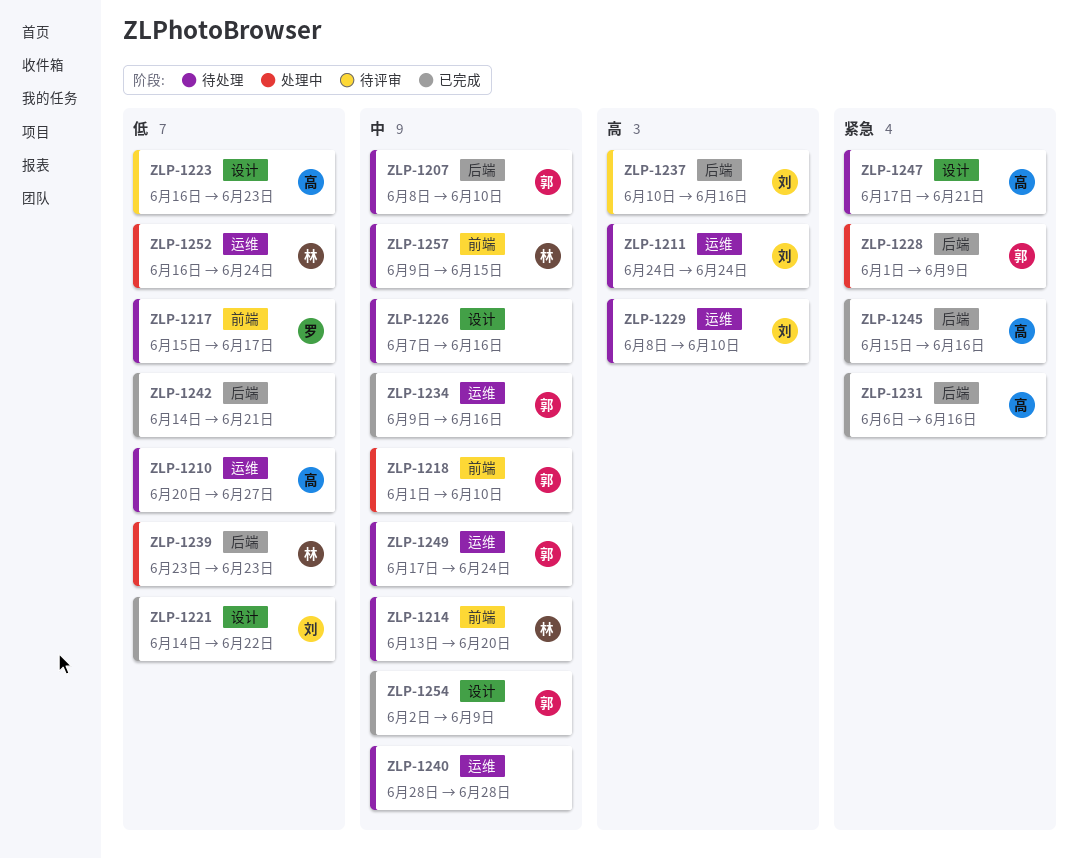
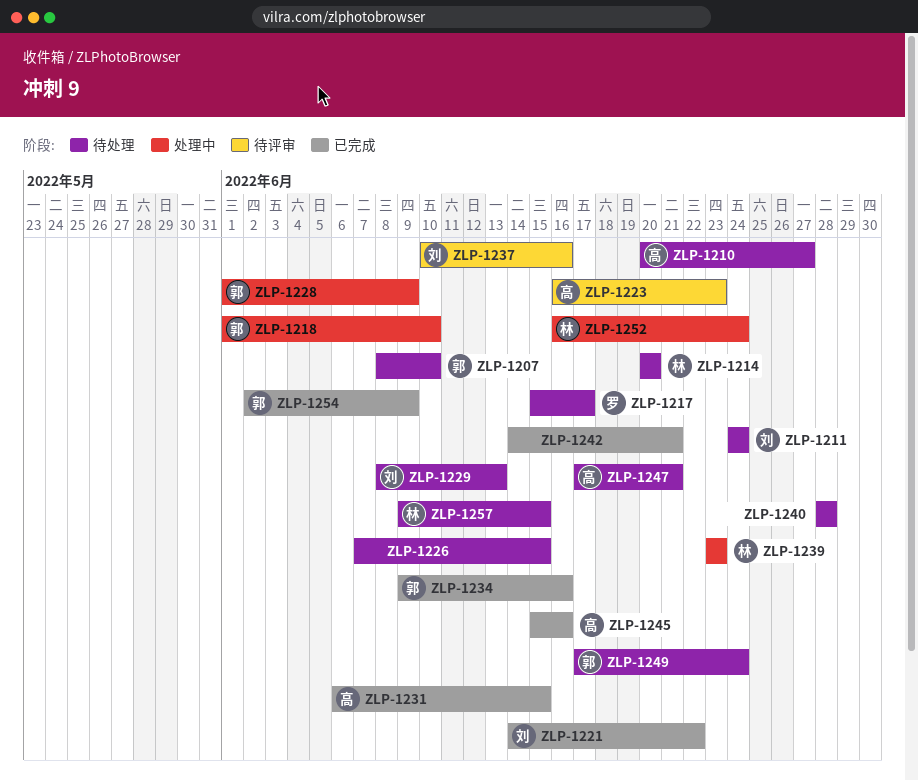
ZLP-1214, start: Jun 13 -> Jun 20
ZLP-1226, due: Jun 16 -> Jun 15
ZLP-1229, due: Jun 10 -> Jun 13
ZLP-1231, due: Jun 16 -> Jun 15

